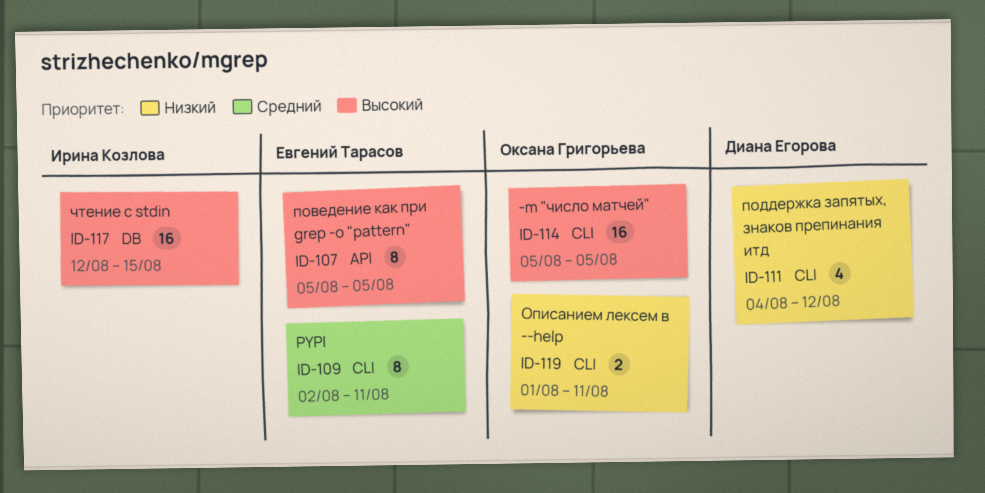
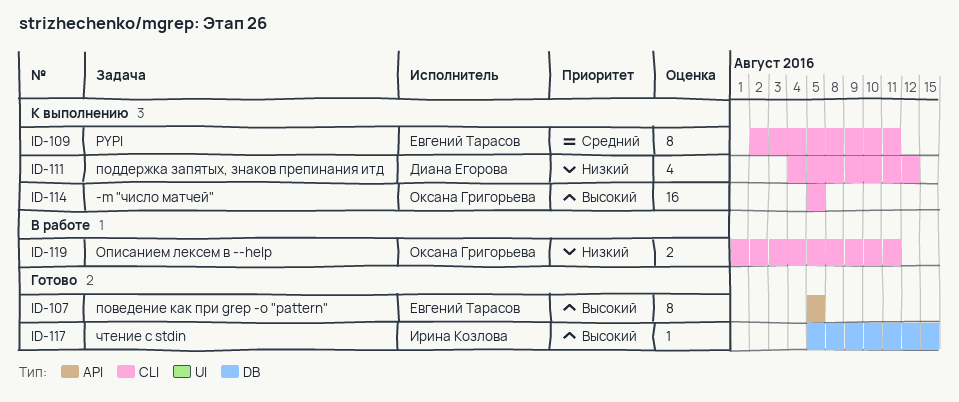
ID-117, estimate: 16 -> 1
ID-117, start: Aug 12 -> Aug 5

